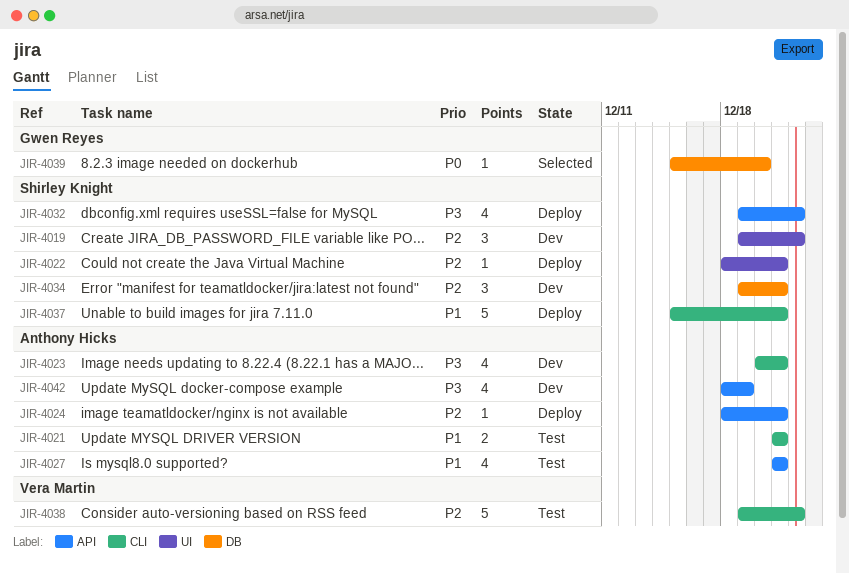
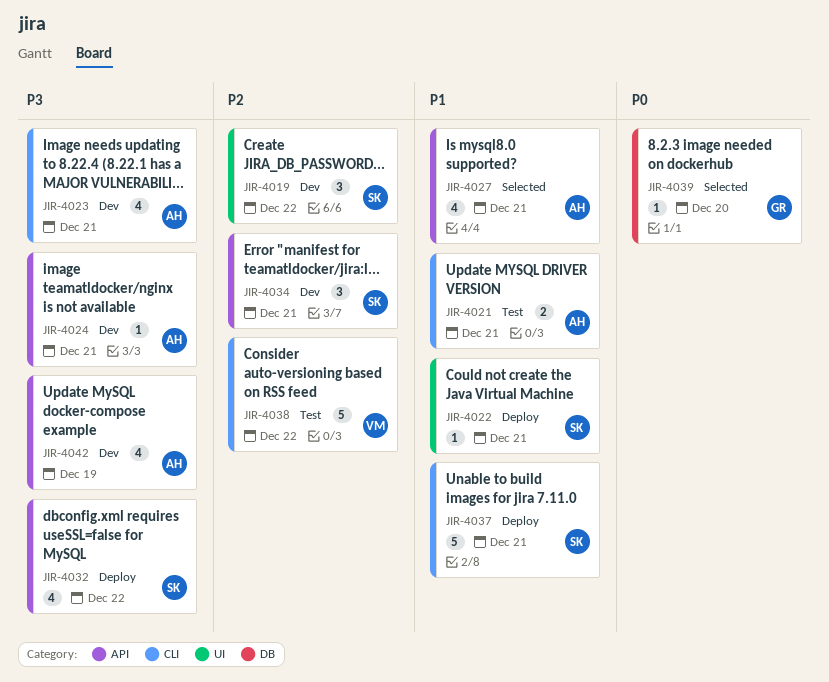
JIR-4022, priority: P2 -> P1
JIR-4024, status: Deploy -> Dev
JIR-4024, priority: P2 -> P3
JIR-4027, status: Test -> Selected
JIR-4034, label: DB -> API

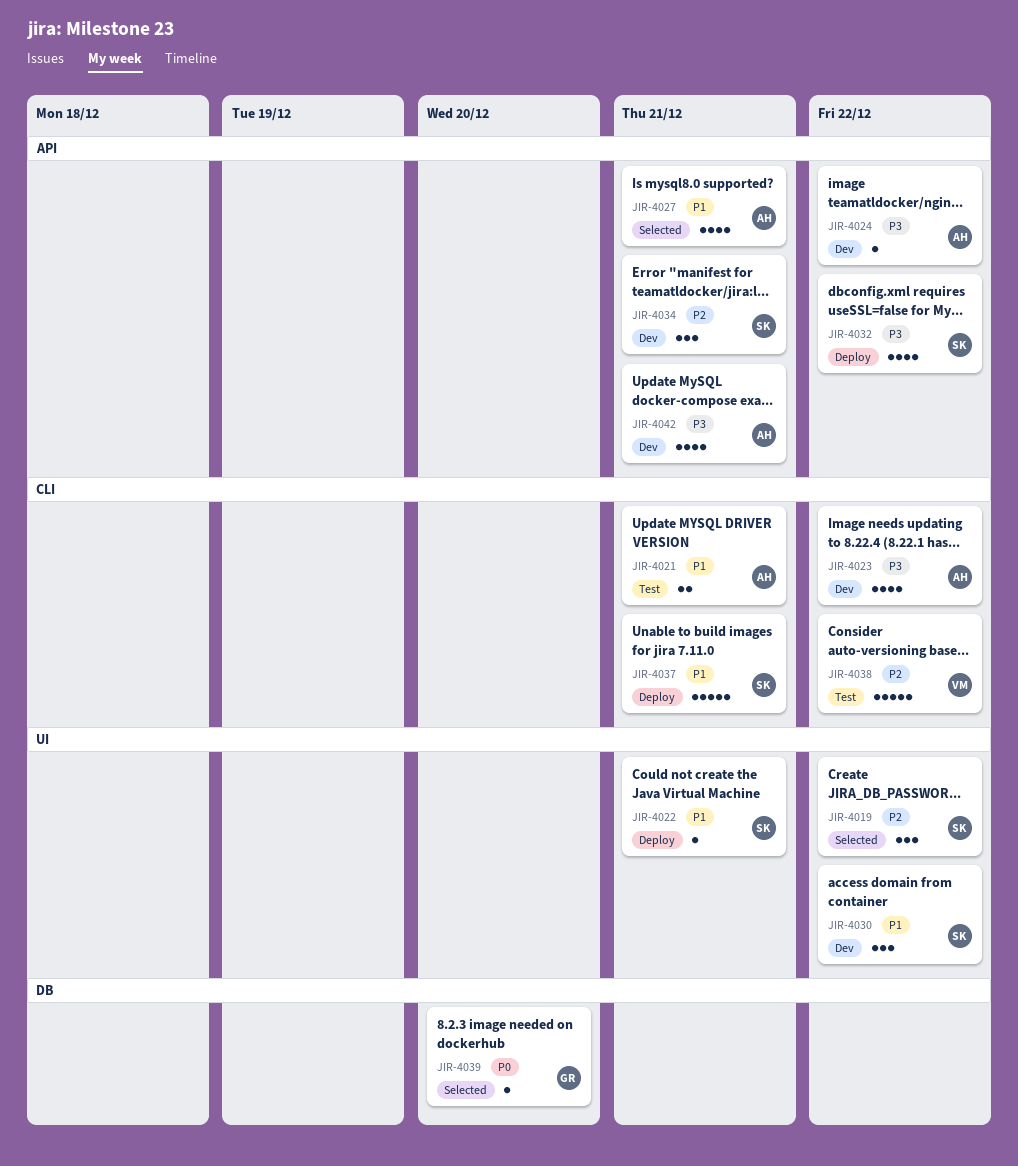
JIR-4019, status: Dev -> Selected
JIR-4023, due: Dec 21 -> Dec 22
JIR-4024, due: Dec 21 -> Dec 22
JIR-4030: none -> present
JIR-4042, due: Dec 19 -> Dec 21

